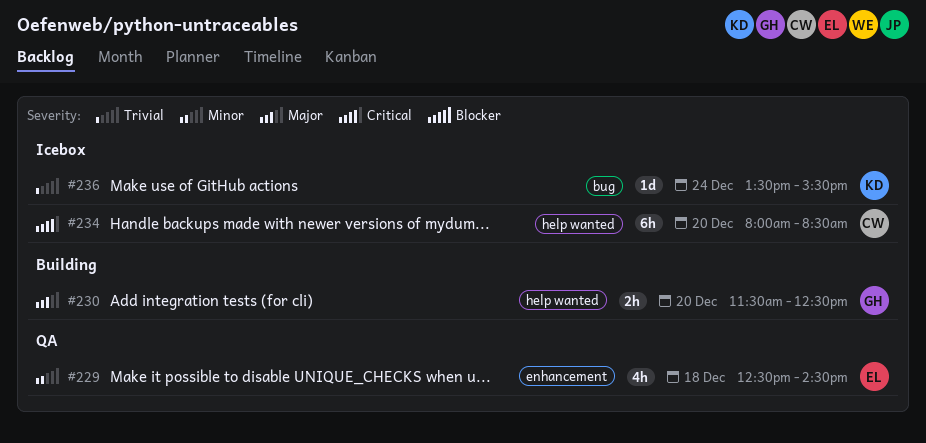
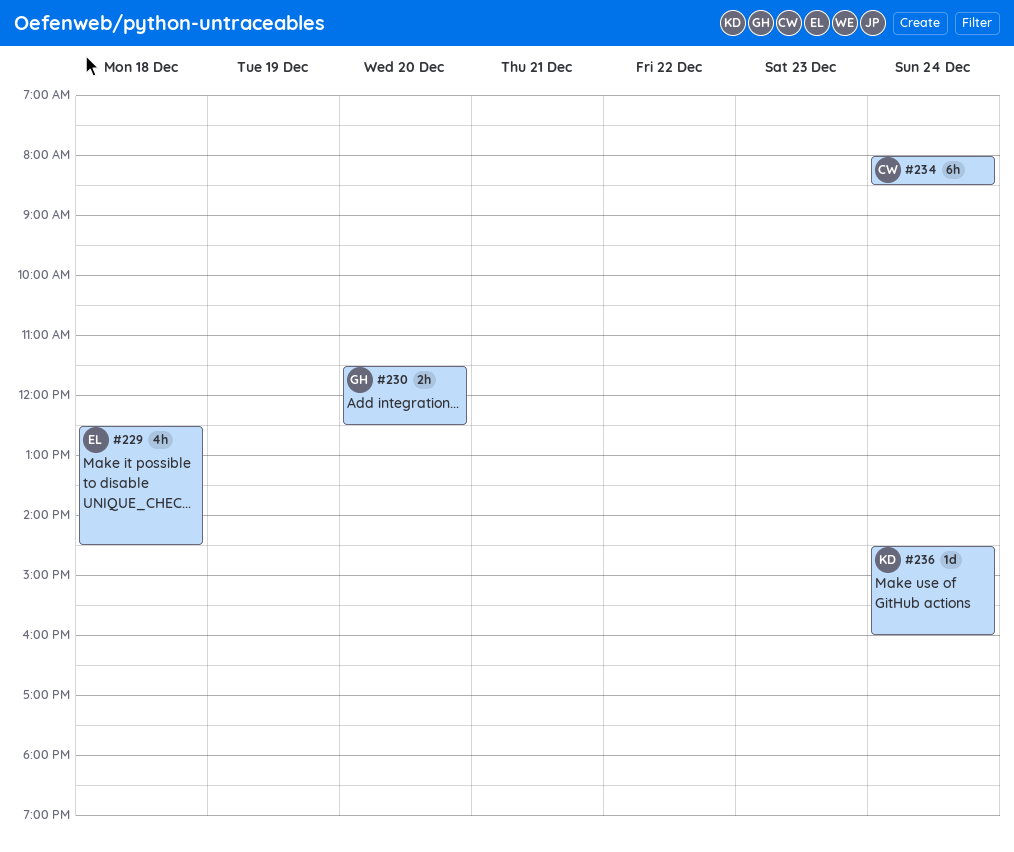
#234, day: Dec 20 -> Dec 24
#236, begins: 13:30 -> 14:30
#236, ends: 15:30 -> 16:00

